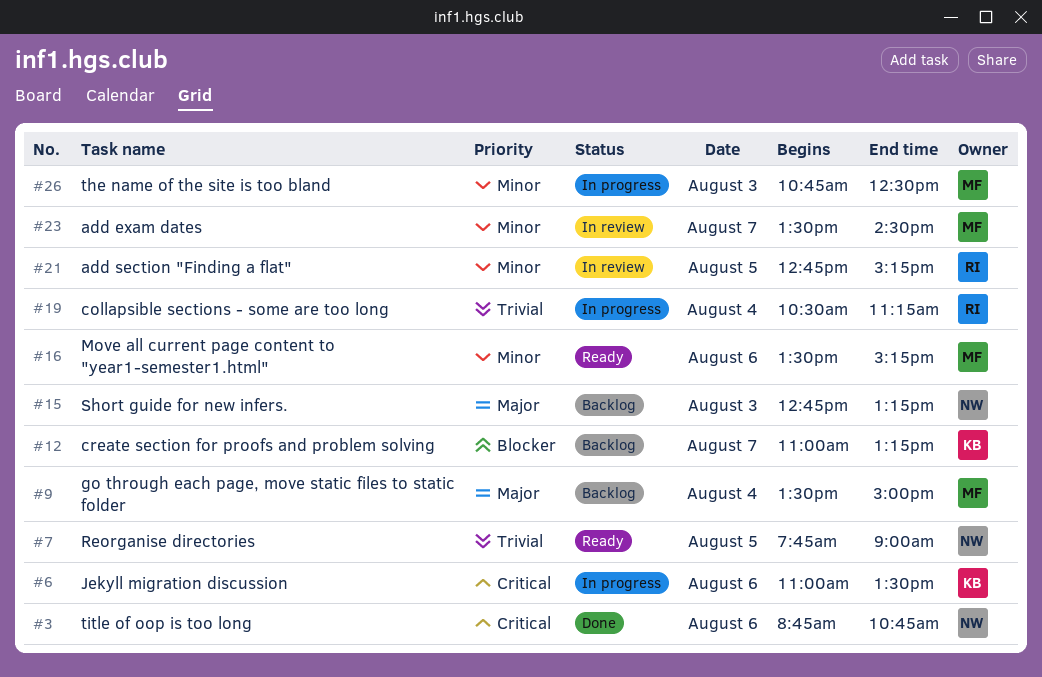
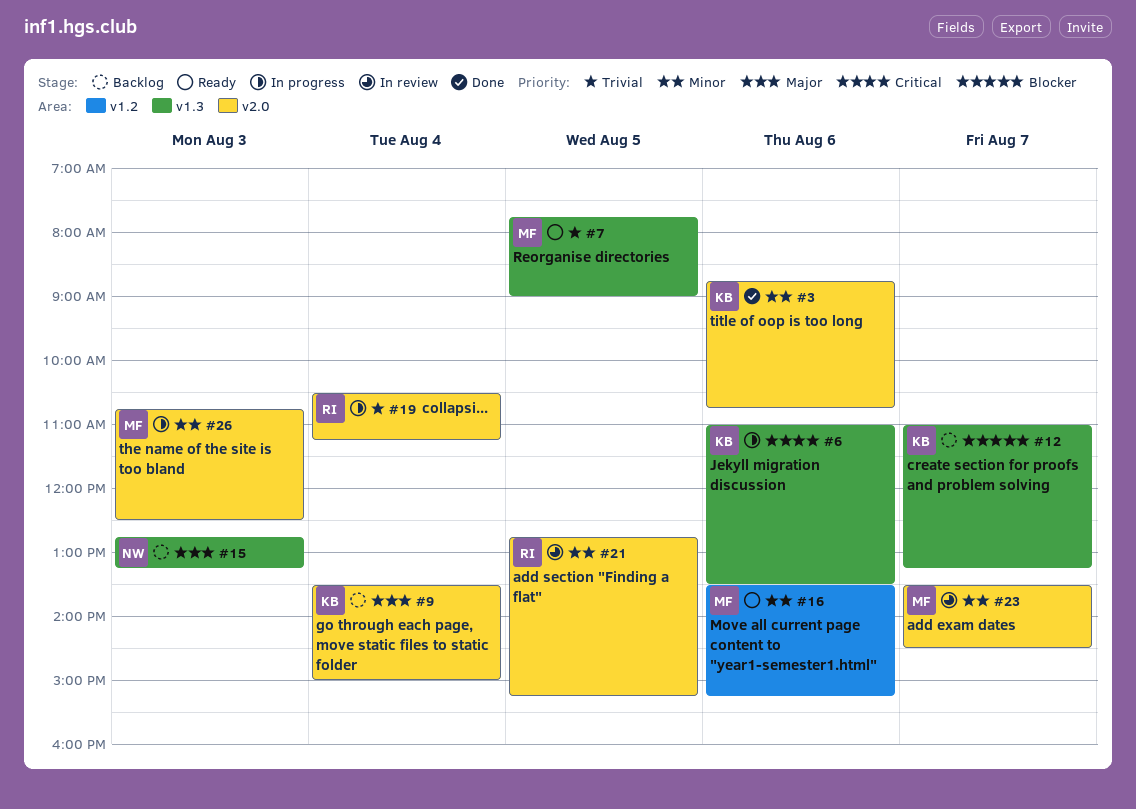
#3, owner: NW -> KB
#3, priority: Critical -> Minor
#7, owner: NW -> MF
#9, owner: MF -> KB

